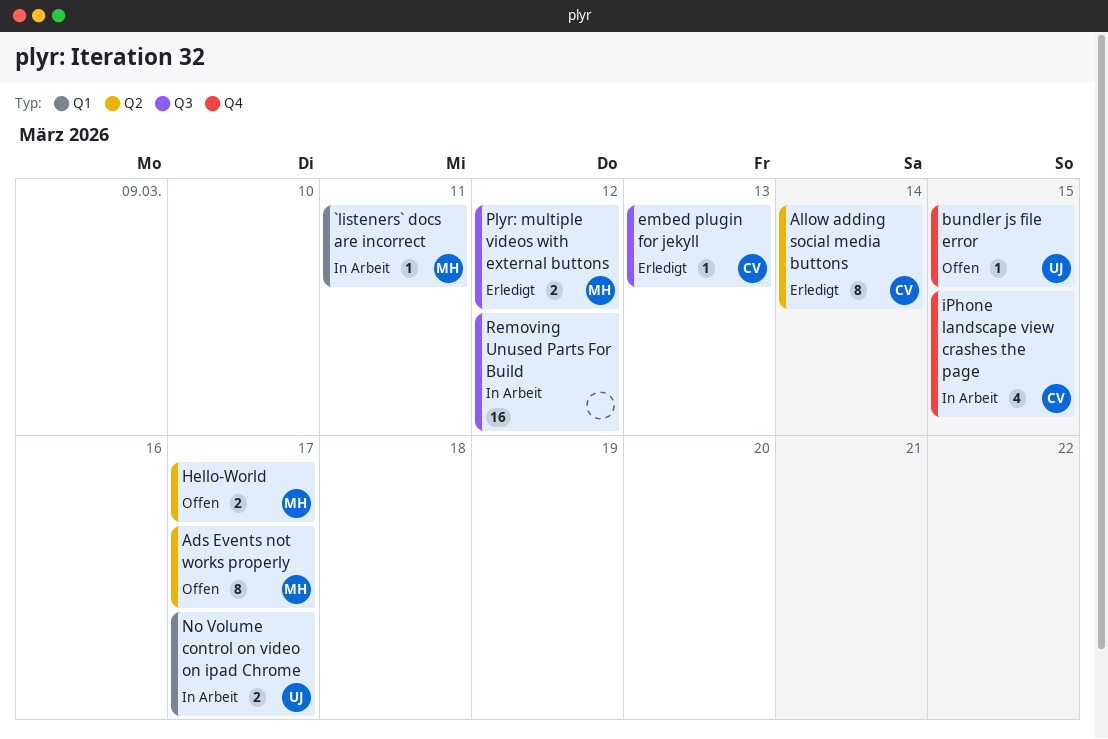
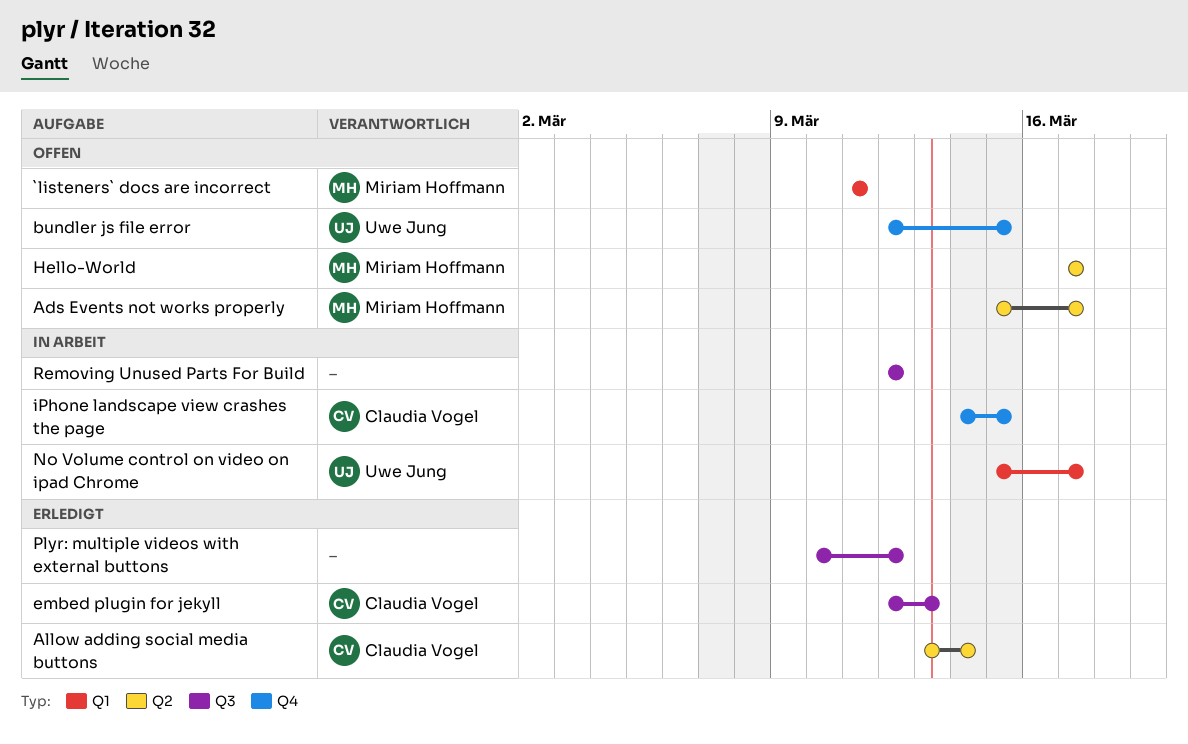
`listeners` docs are incorrect, status: In Arbeit -> Offen
Plyr: multiple videos with external buttons, owner: Miriam Hoffmann -> none

